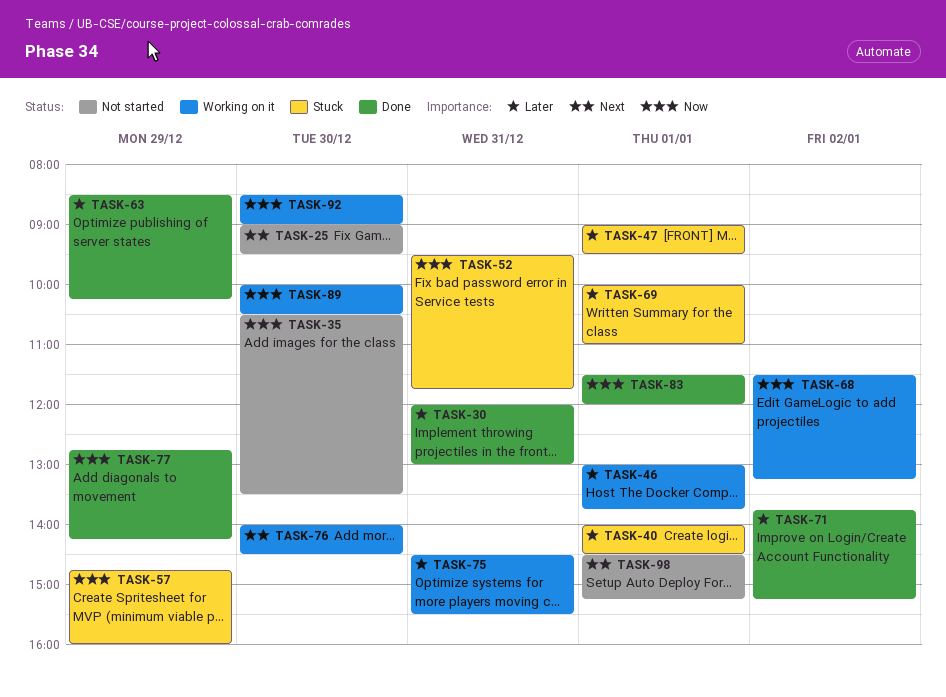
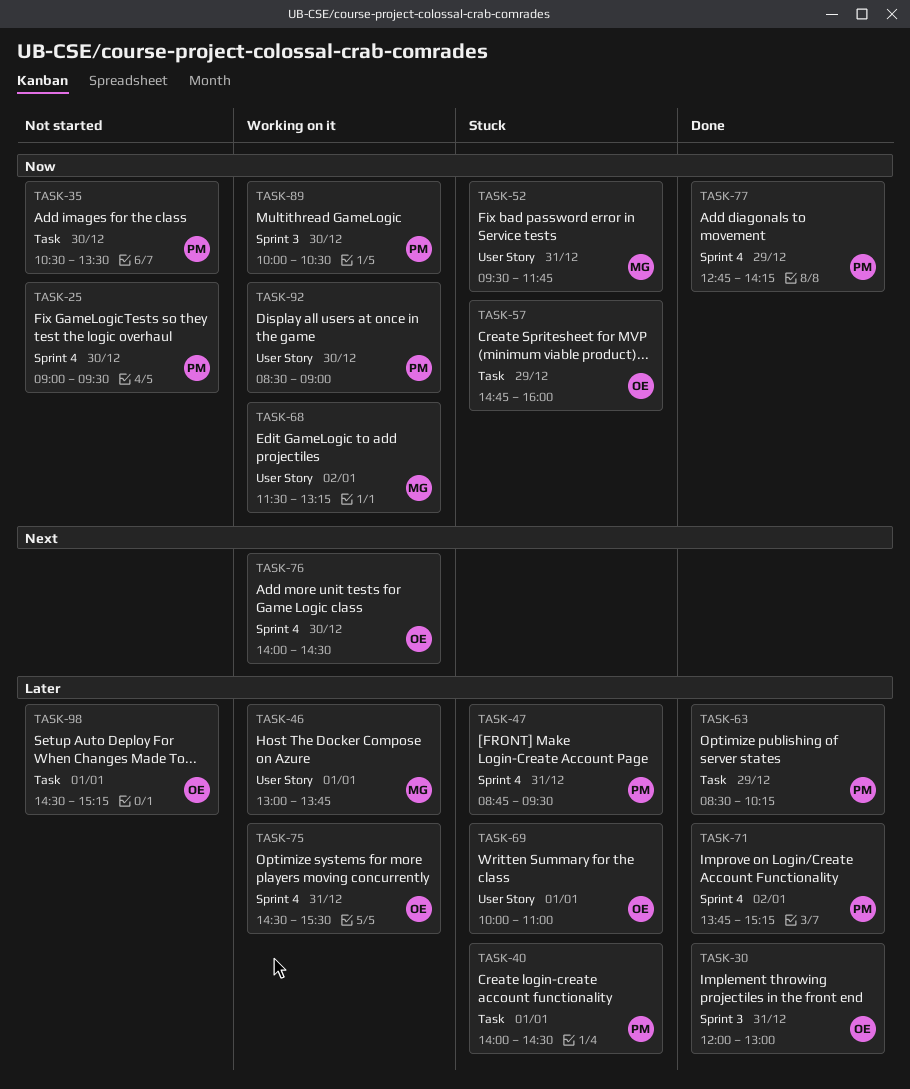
TASK-25, priority: Next -> Now
TASK-47, day: Jan 1 -> Dec 31
TASK-47, begins: 09:00 -> 08:45
TASK-83: present -> none
TASK-98, priority: Next -> Later

